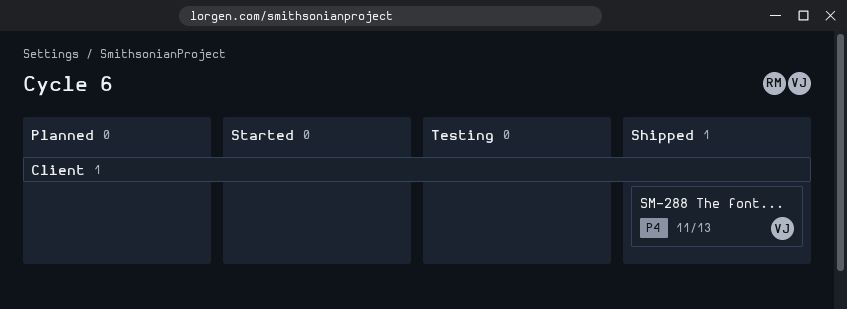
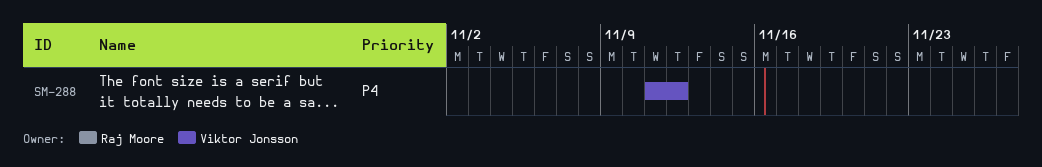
SM-288, due: Nov 13 -> Nov 12

